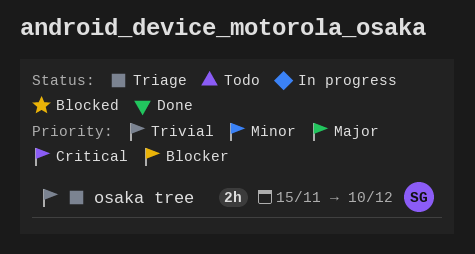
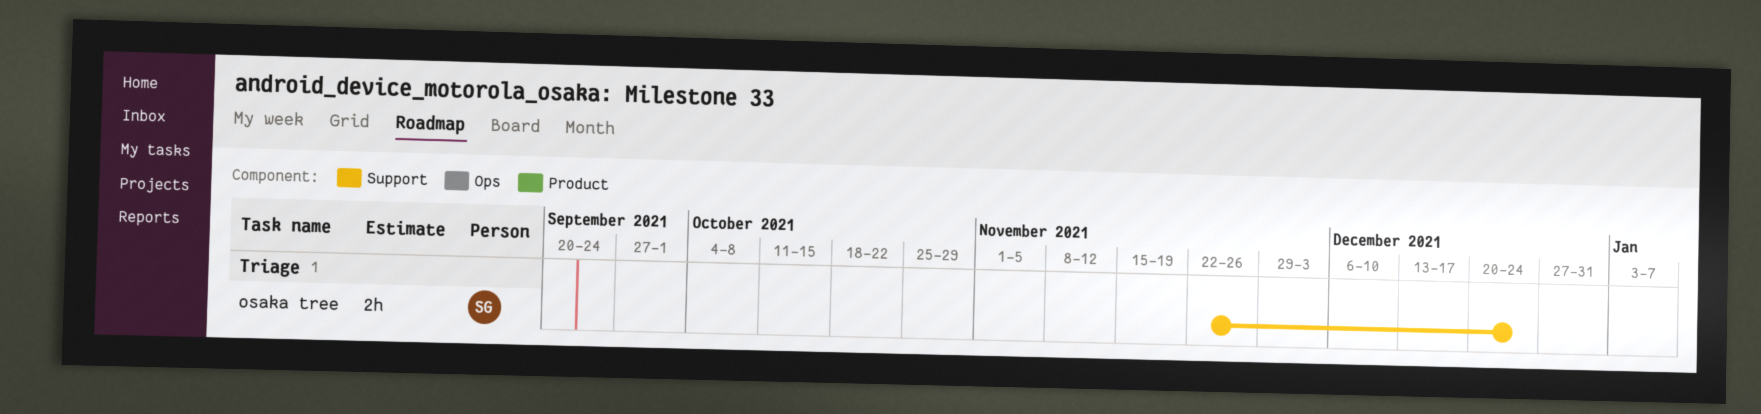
osaka tree, start: Nov 15 -> Nov 22
osaka tree, due: Dec 10 -> Dec 24

